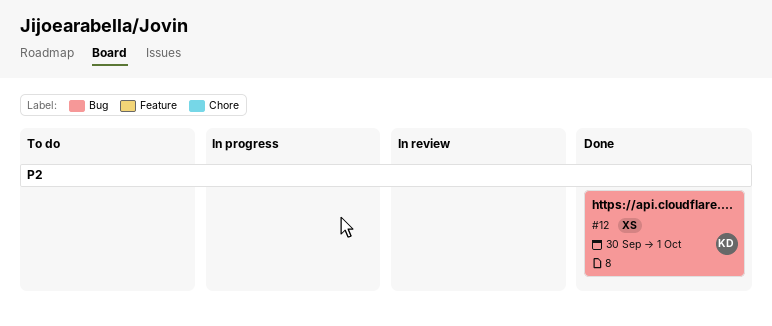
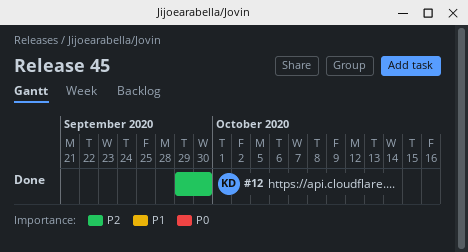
#12, start: Sep 30 -> Sep 29
#12, due: Oct 1 -> Sep 30

